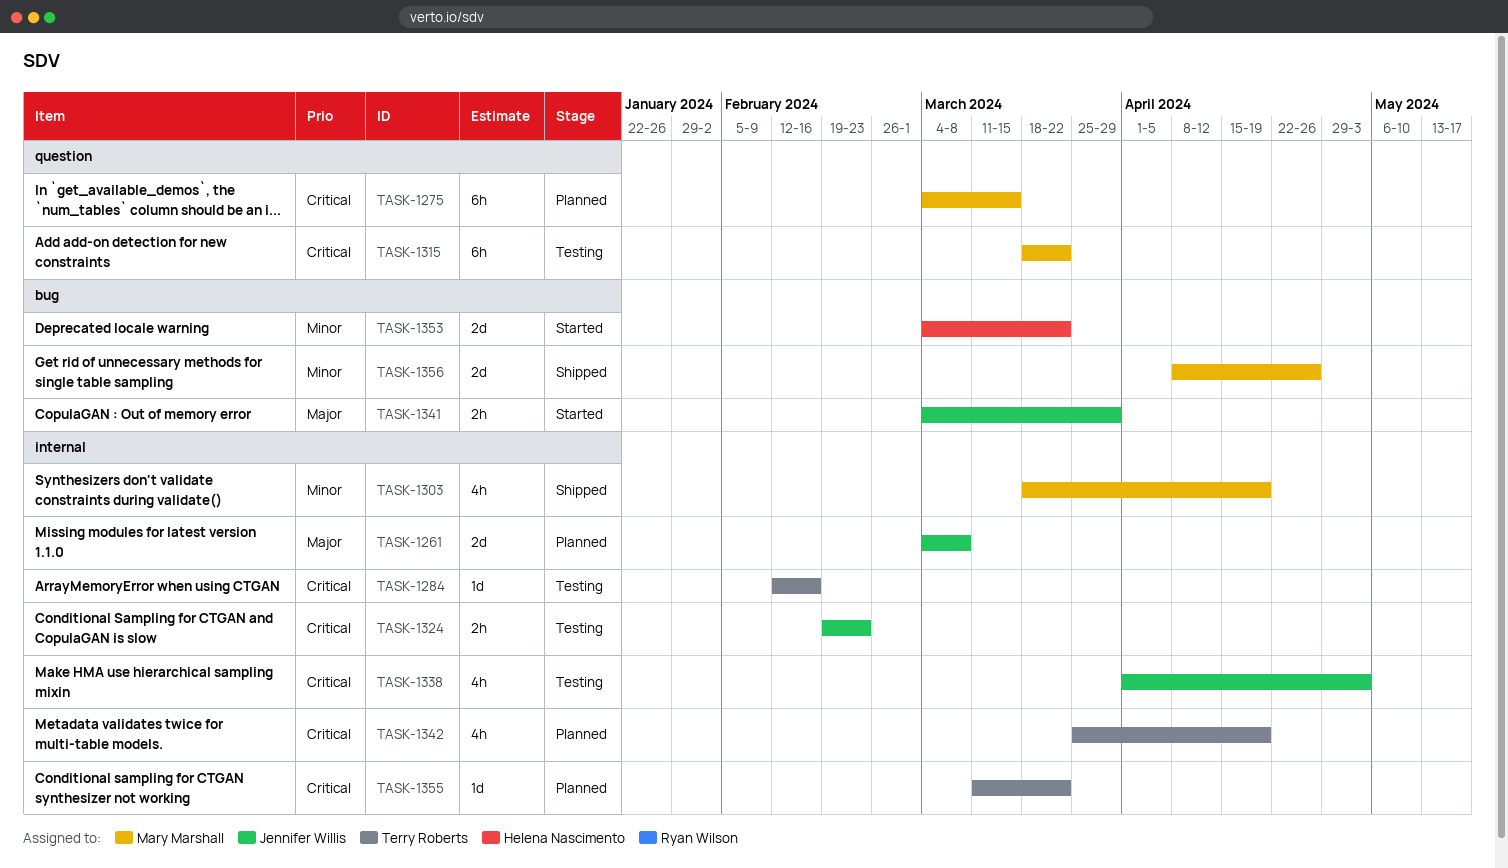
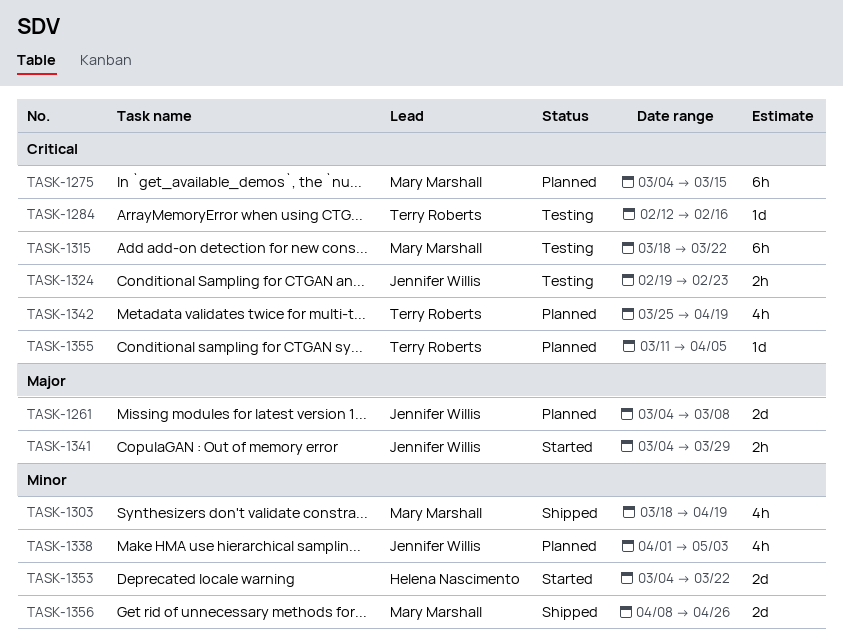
TASK-1338, status: Testing -> Planned
TASK-1338, priority: Critical -> Minor
TASK-1355, due: Mar 22 -> Apr 5

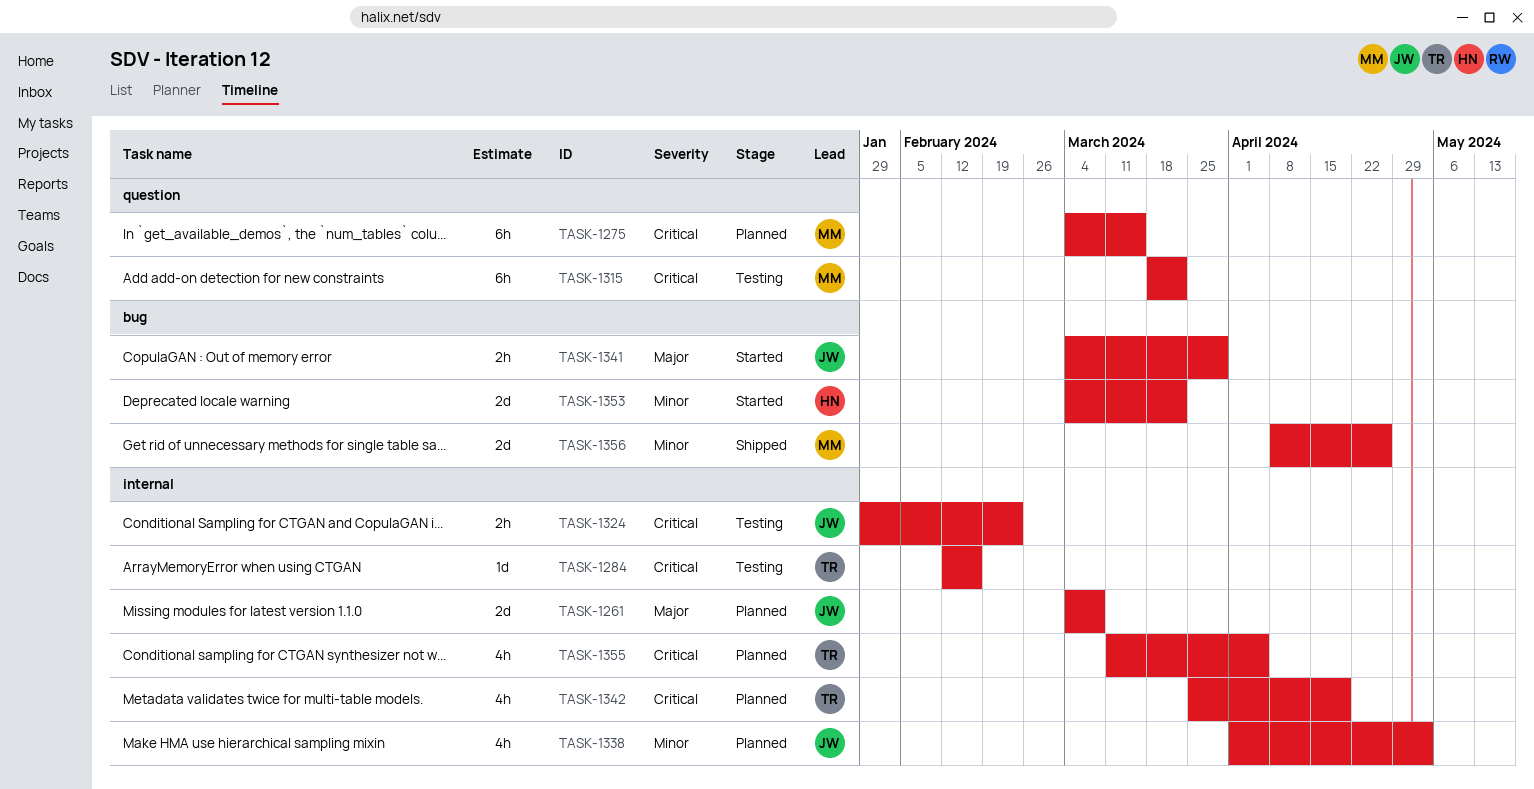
TASK-1303: present -> none
TASK-1324, start: Feb 19 -> Jan 29
TASK-1355, estimate: 1d -> 4h

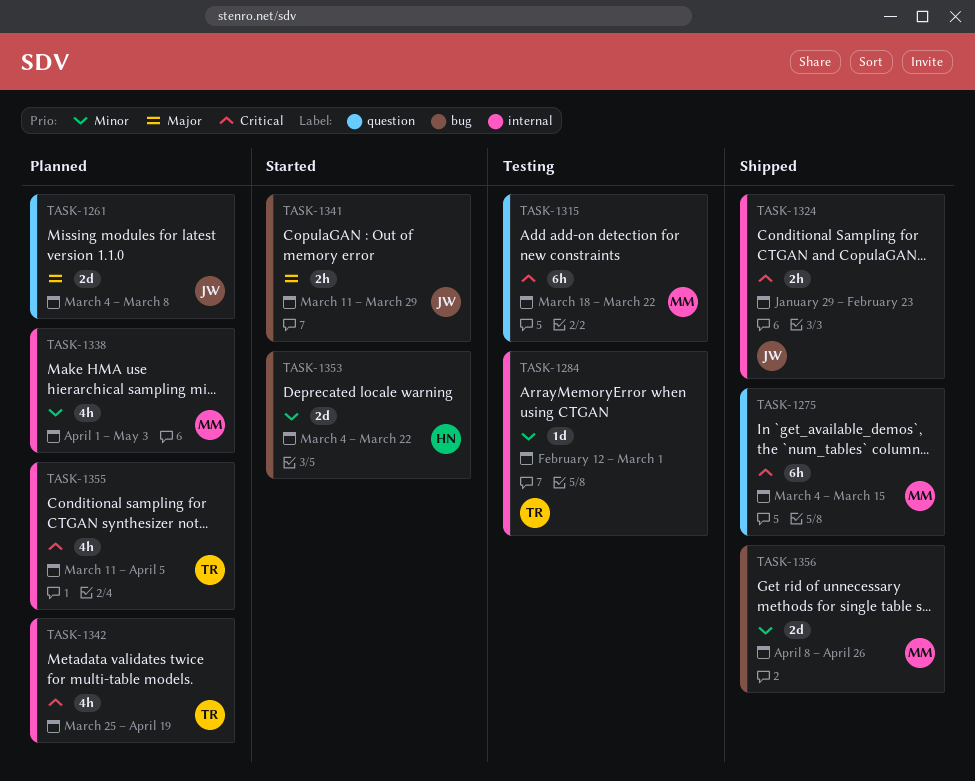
TASK-1261, label: internal -> question
TASK-1275, status: Planned -> Shipped
TASK-1284, priority: Critical -> Minor
TASK-1284, due: Feb 16 -> Mar 1
TASK-1324, status: Testing -> Shipped
TASK-1338, owner: JW -> MM
TASK-1341, start: Mar 4 -> Mar 11

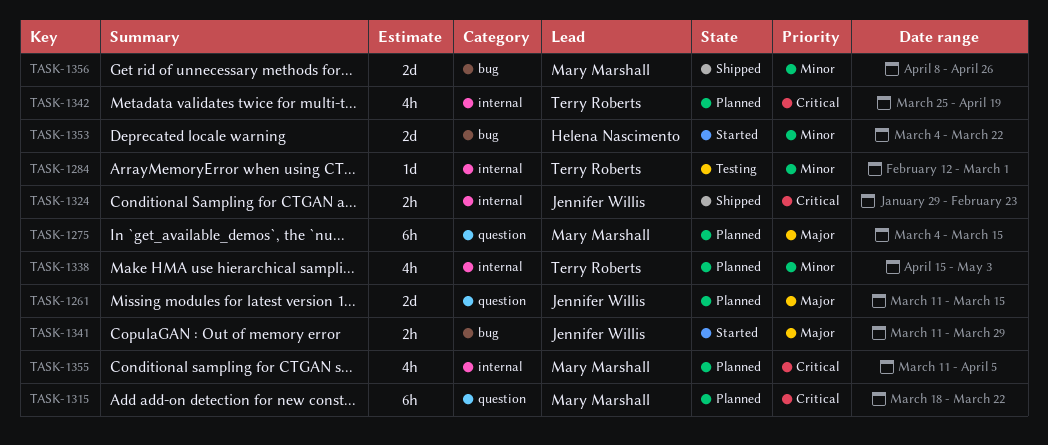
TASK-1261, start: Mar 4 -> Mar 11
TASK-1261, due: Mar 8 -> Mar 15
TASK-1275, status: Shipped -> Planned
TASK-1275, priority: Critical -> Major
TASK-1315, status: Testing -> Planned
TASK-1338, owner: Mary Marshall -> Terry Roberts
TASK-1338, start: Apr 1 -> Apr 15
TASK-1355, owner: Terry Roberts -> Mary Marshall

